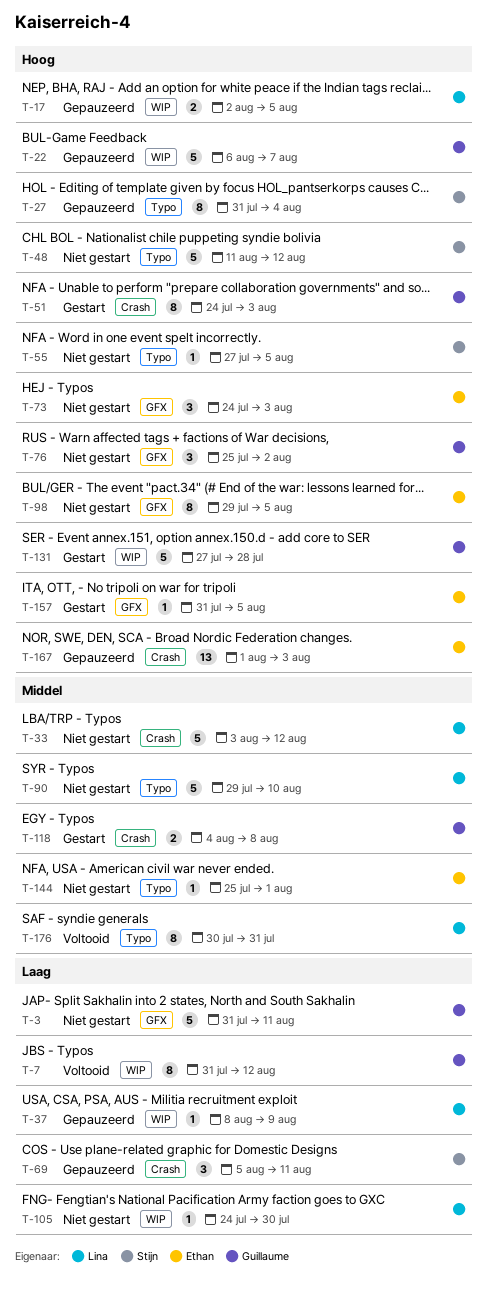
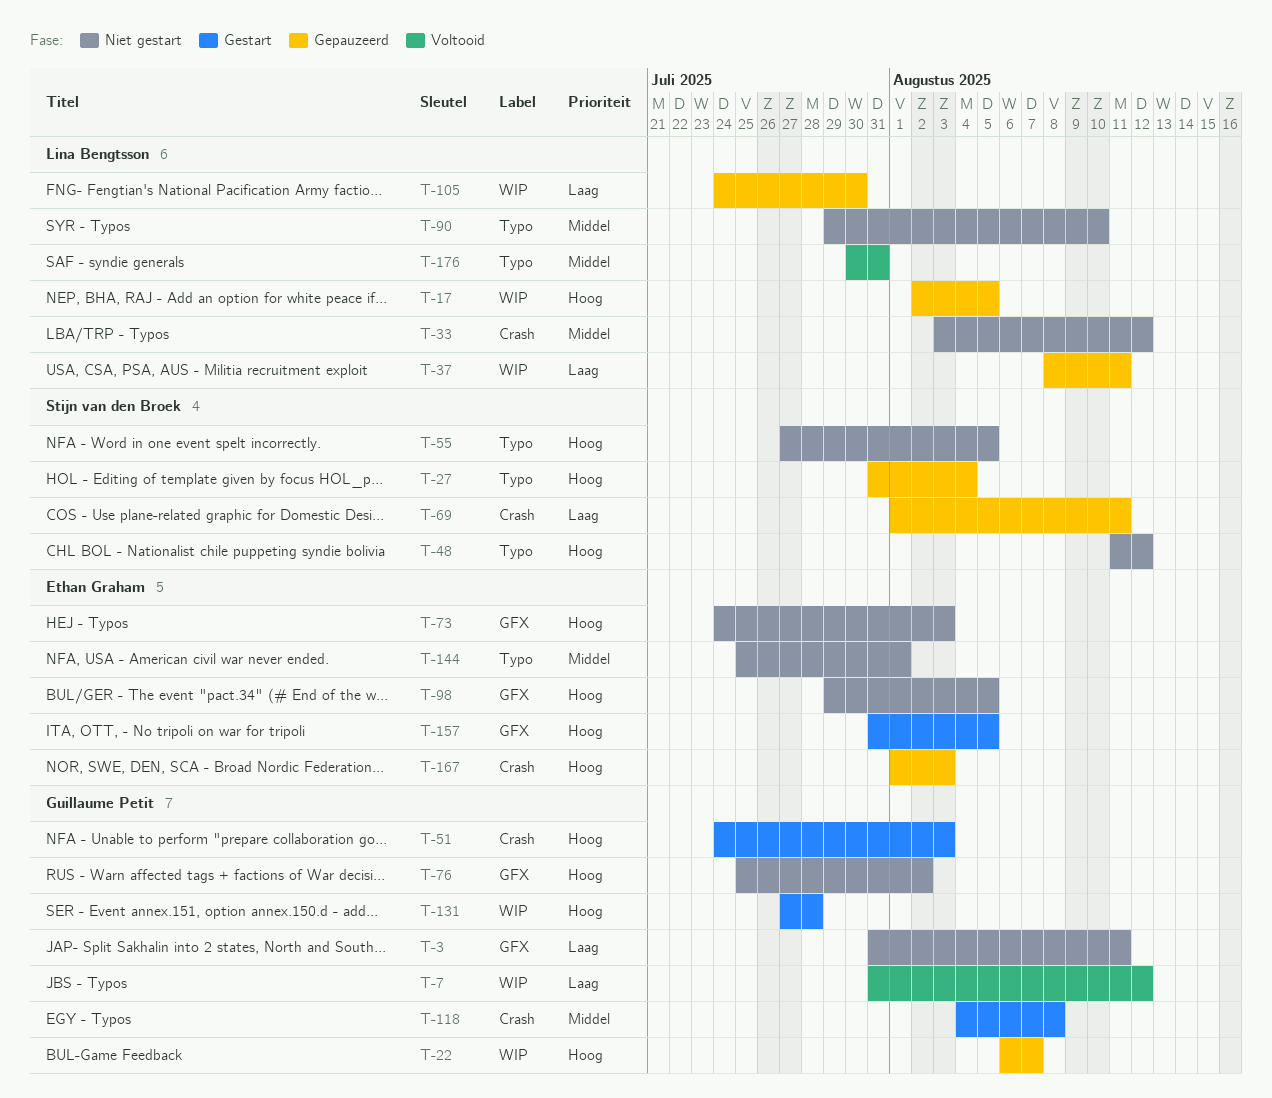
T-37, due: Aug 9 -> Aug 11
T-69, start: Aug 5 -> Aug 1
T-105, status: Niet gestart -> Gepauzeerd

